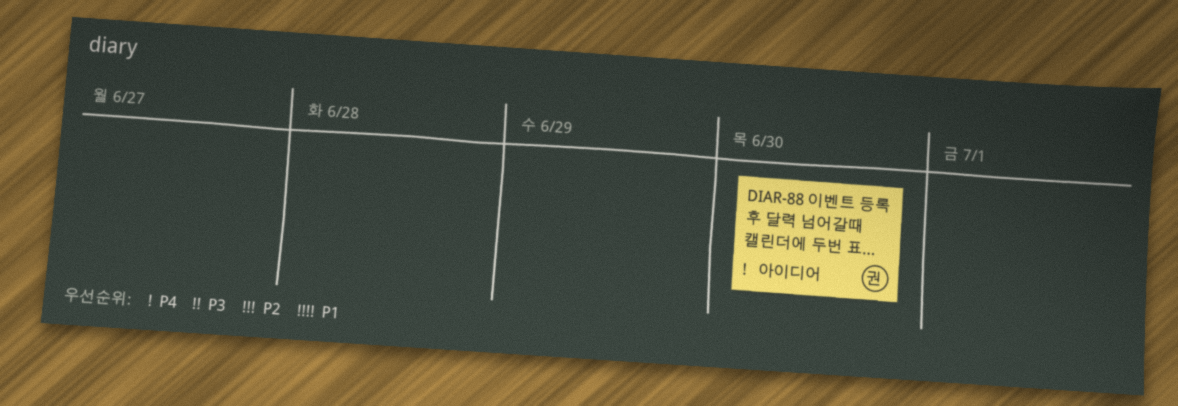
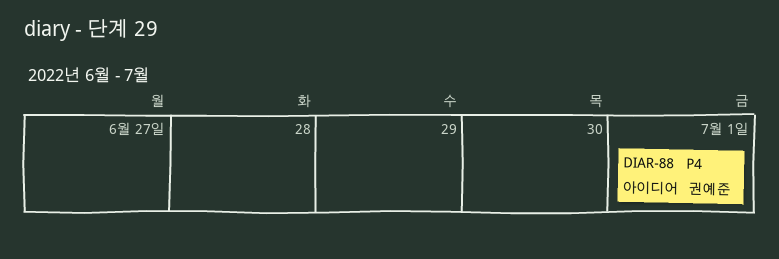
DIAR-88, due: Jun 30 -> Jul 1

